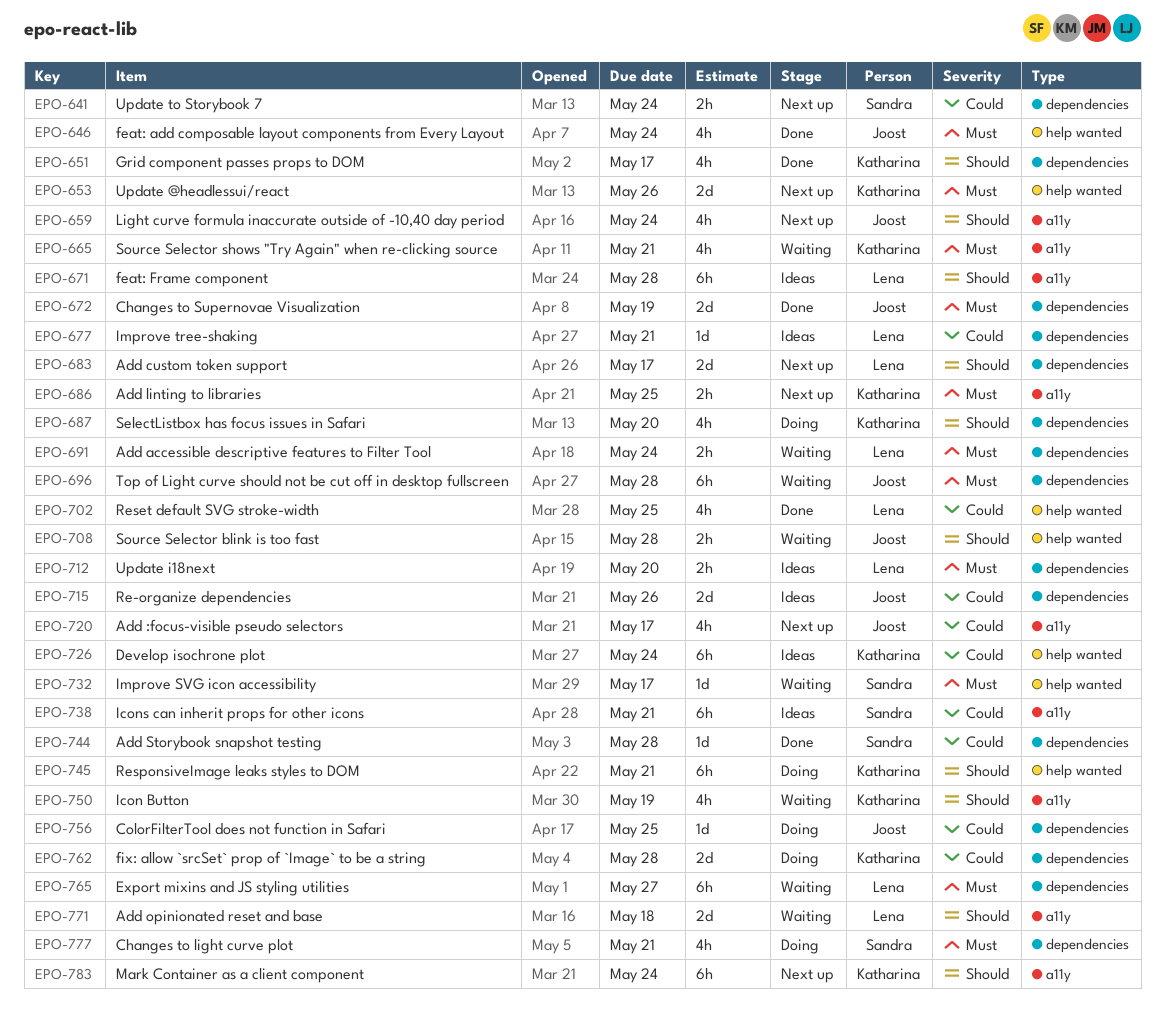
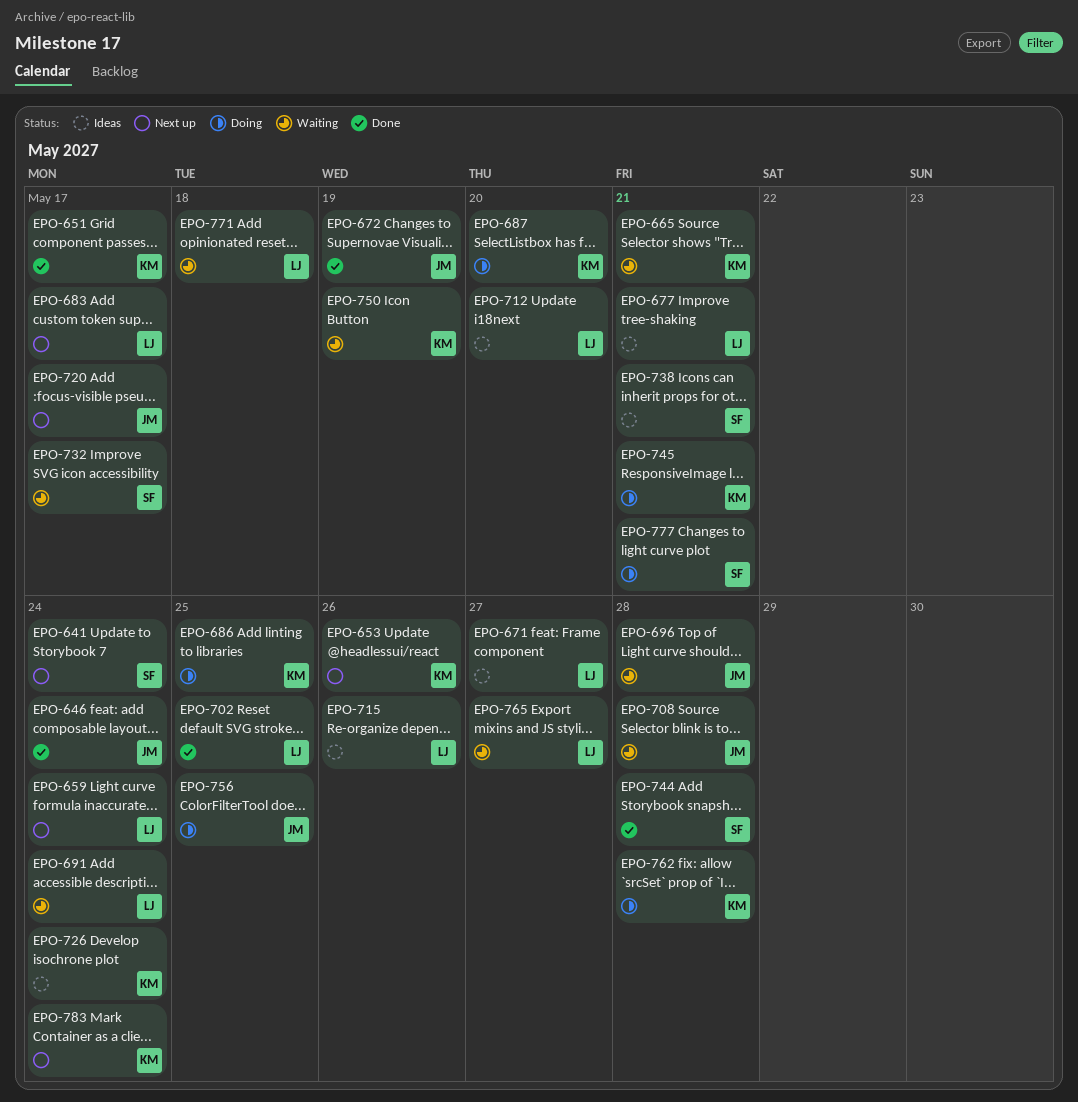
EPO-659, owner: Joost -> Lena
EPO-671, due: May 28 -> May 27
EPO-686, status: Next up -> Doing
EPO-715, owner: Joost -> Lena

